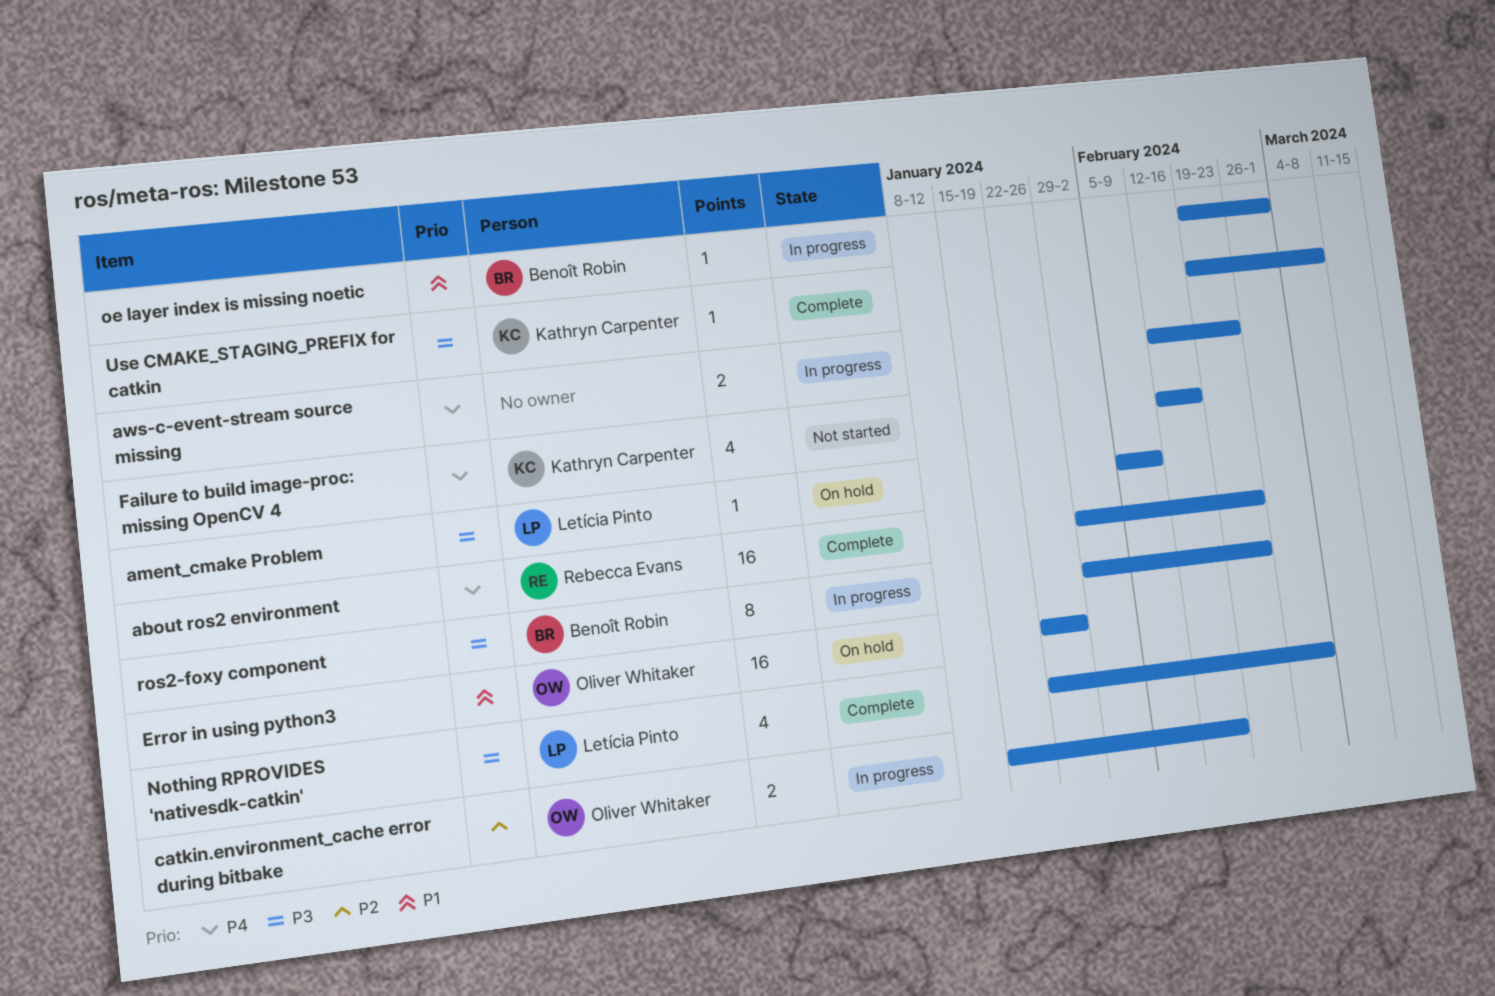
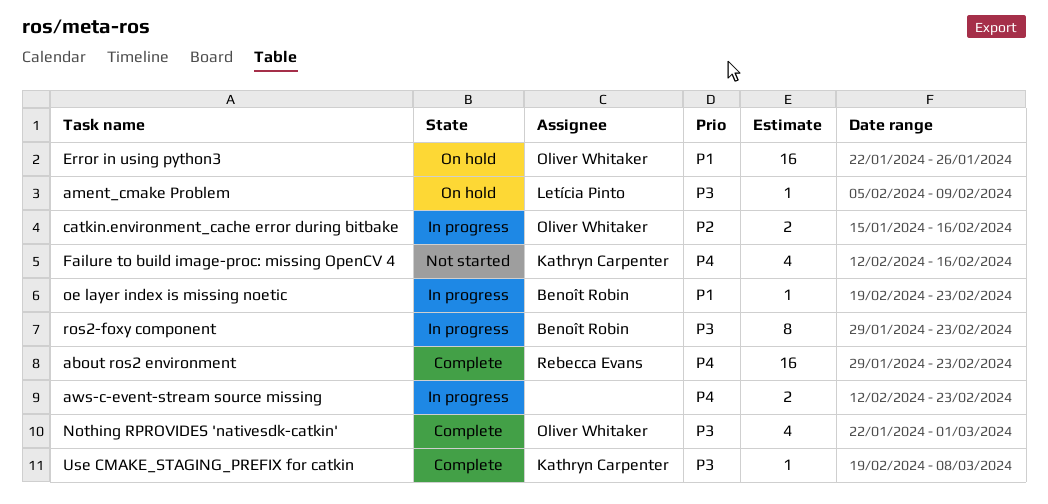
Nothing RPROVIDES 'nativesdk-catkin', owner: Letícia Pinto -> Oliver Whitaker
oe layer index is missing noetic, due: Mar 1 -> Feb 23

